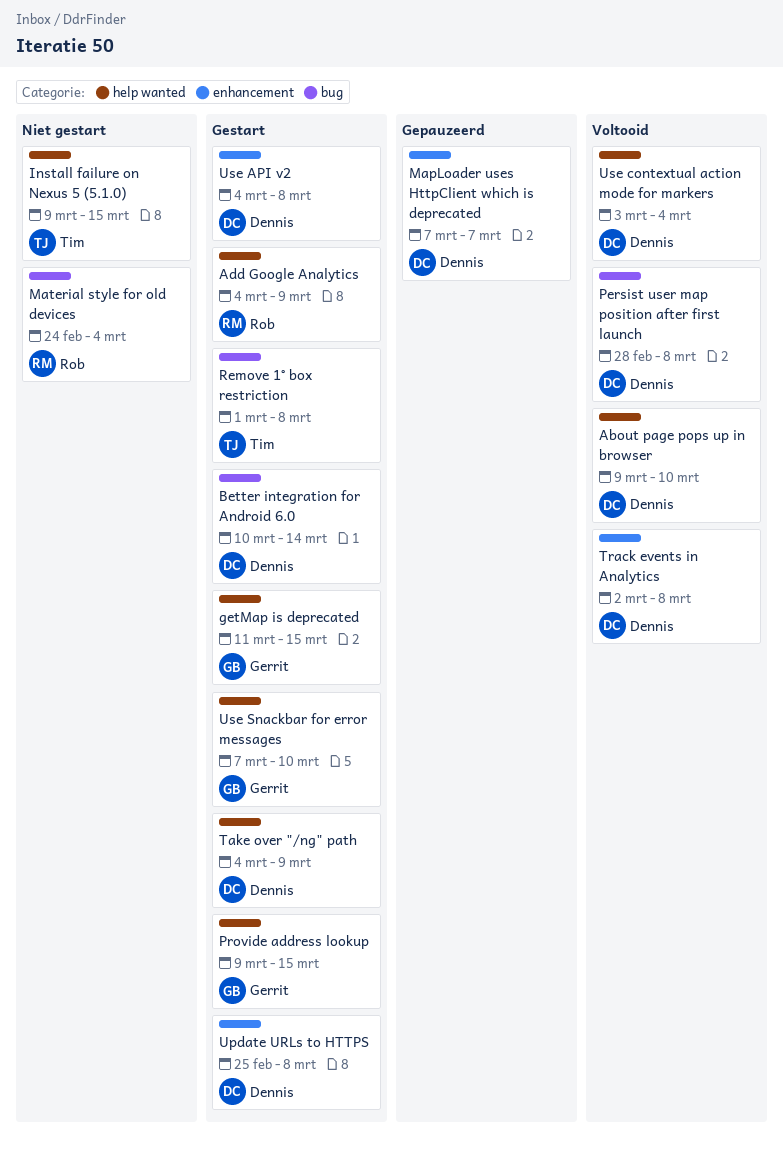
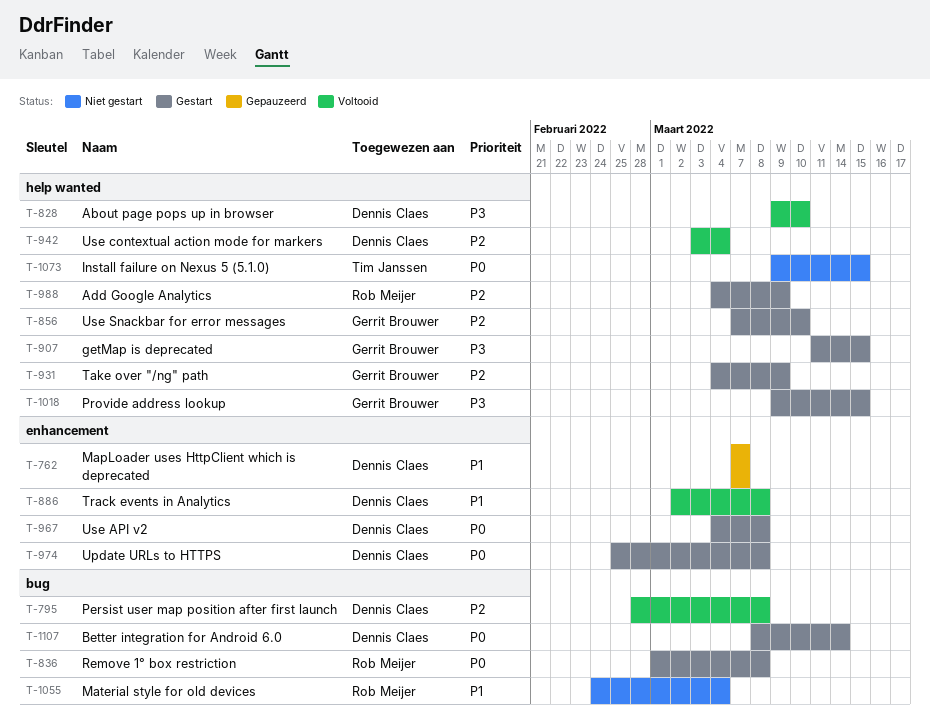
Better integration for Android 6.0, start: Mar 10 -> Mar 8
Remove 1° box restriction, owner: Tim Janssen -> Rob Meijer
Take over "/ng" path, owner: Dennis Claes -> Gerrit Brouwer

